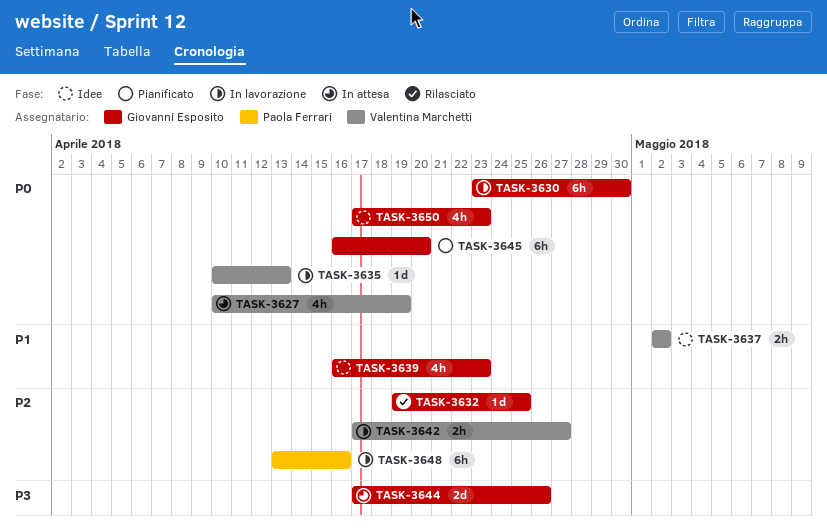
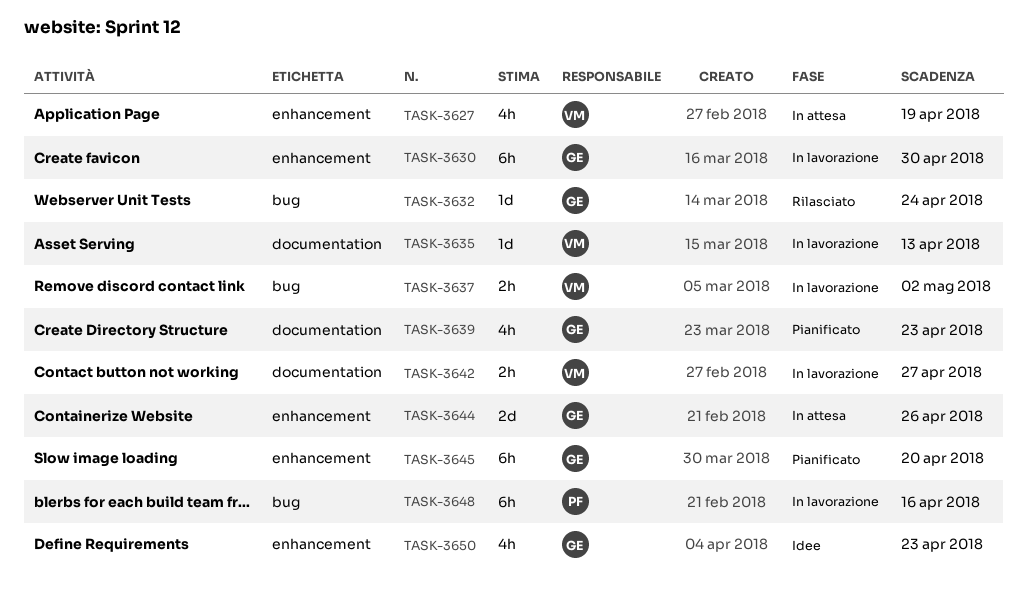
TASK-3632, due: Apr 25 -> Apr 24
TASK-3637, status: Idee -> In lavorazione
TASK-3639, status: Idee -> Pianificato

